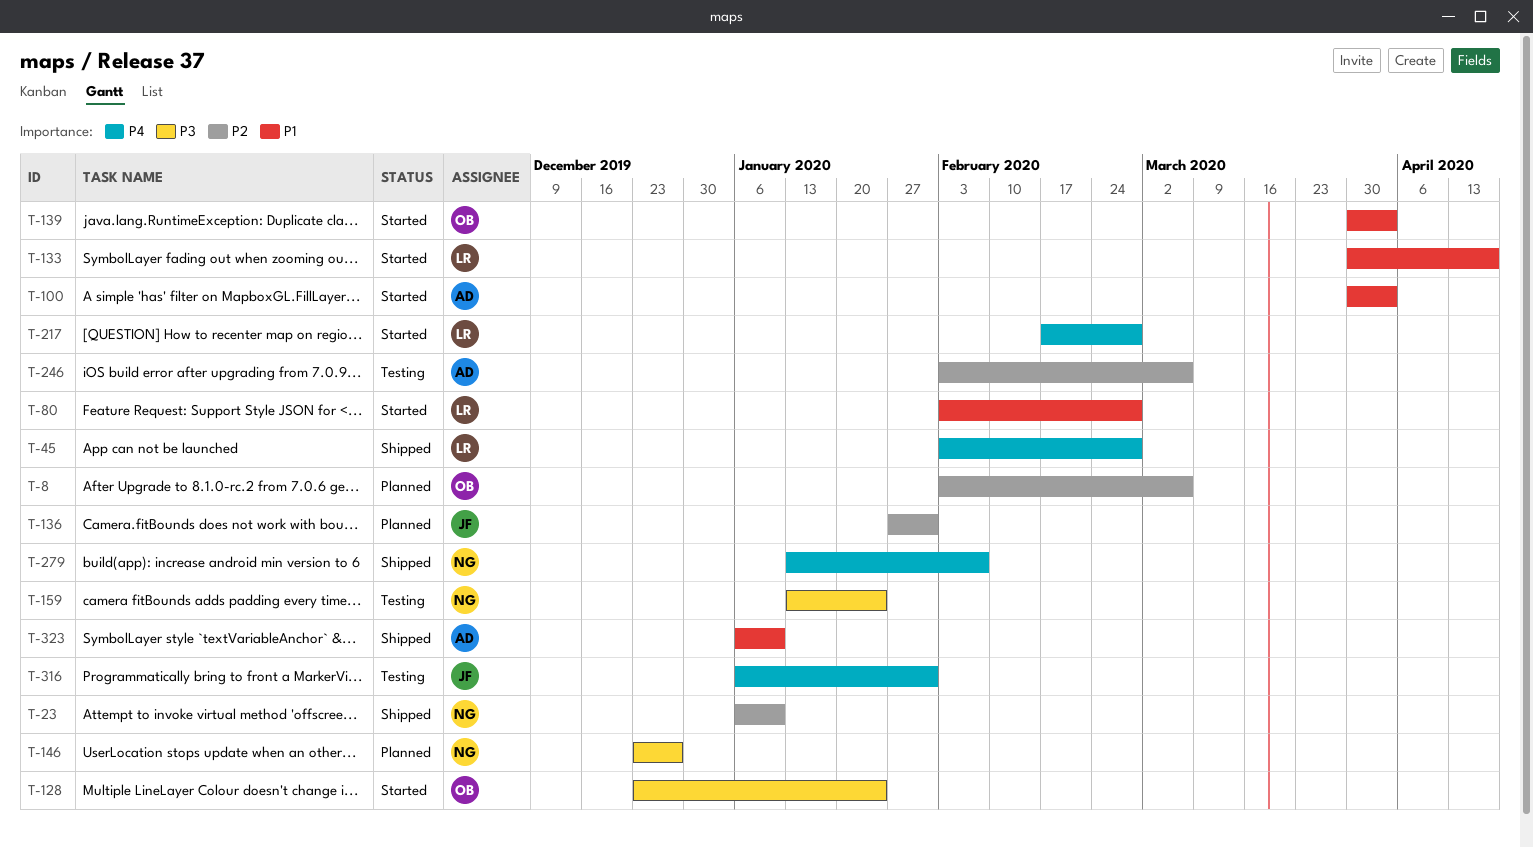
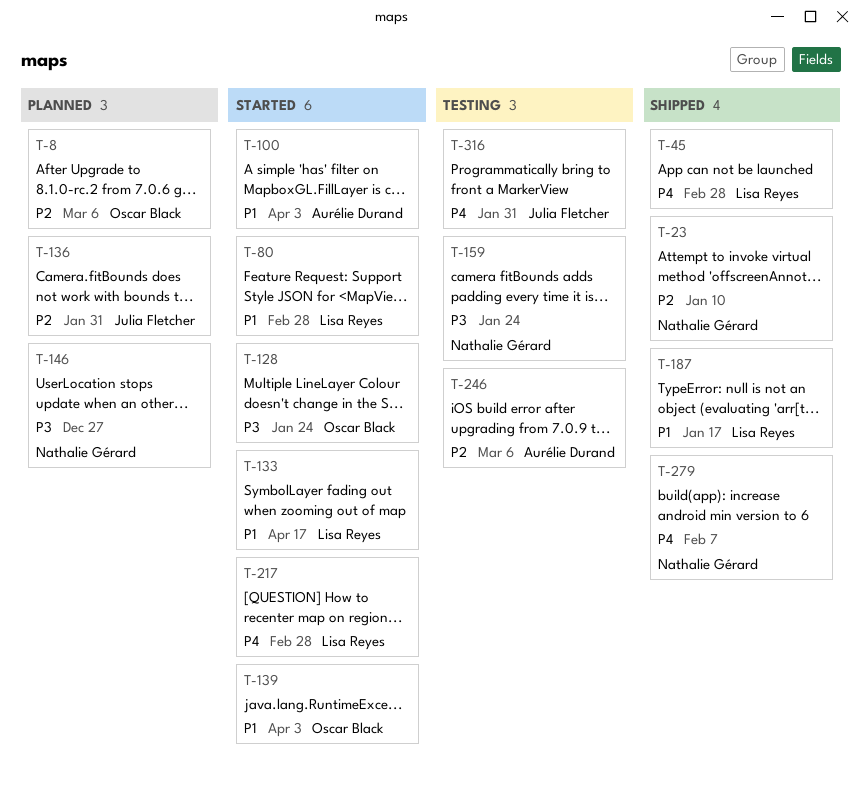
T-187: none -> present
T-323: present -> none

